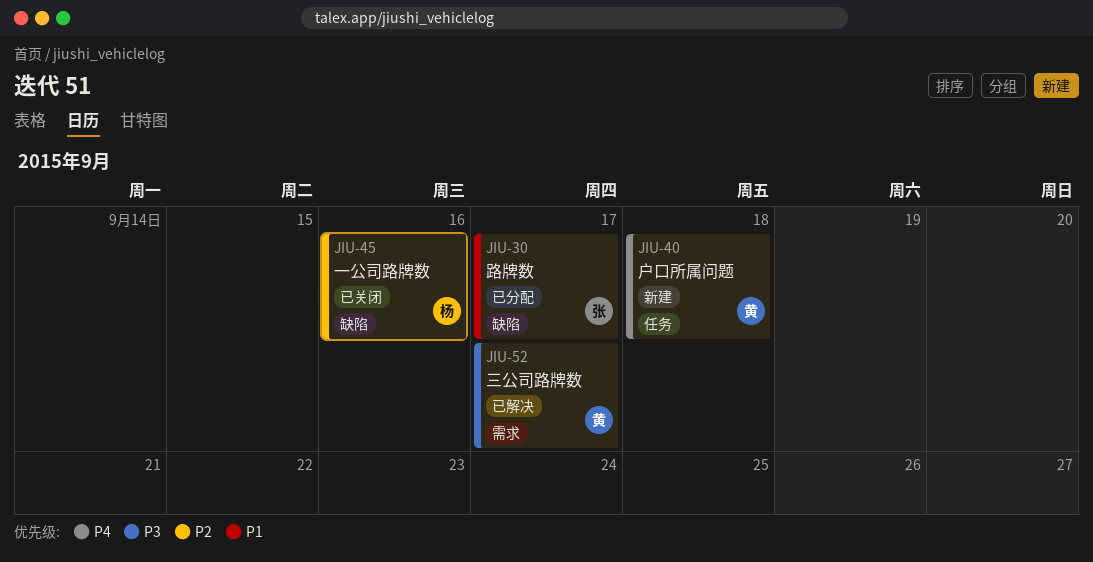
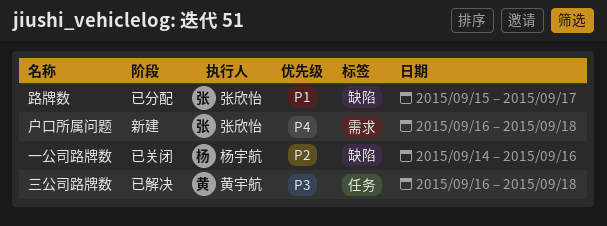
三公司路牌数, label: 需求 -> 任务
三公司路牌数, due: Sep 17 -> Sep 18
户口所属问题, owner: 黄宇航 -> 张欣怡
户口所属问题, label: 任务 -> 需求

